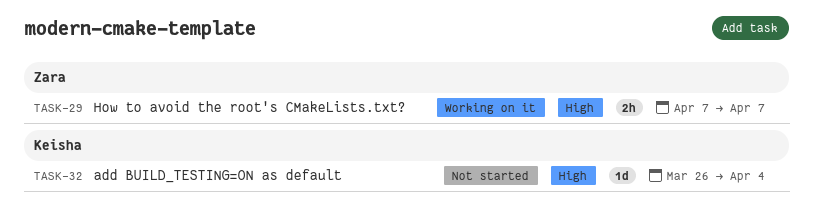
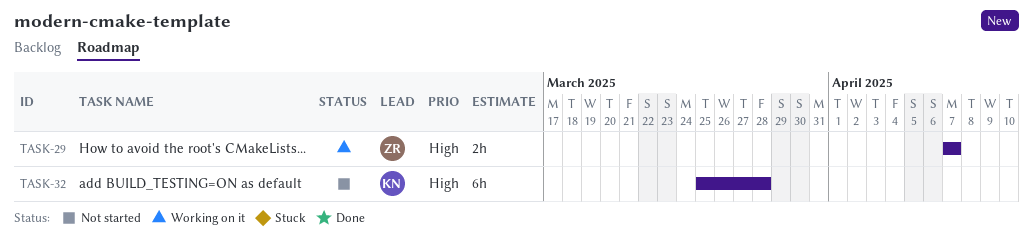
TASK-32, estimate: 1d -> 6h
TASK-32, start: Mar 26 -> Mar 25
TASK-32, due: Apr 4 -> Mar 28

